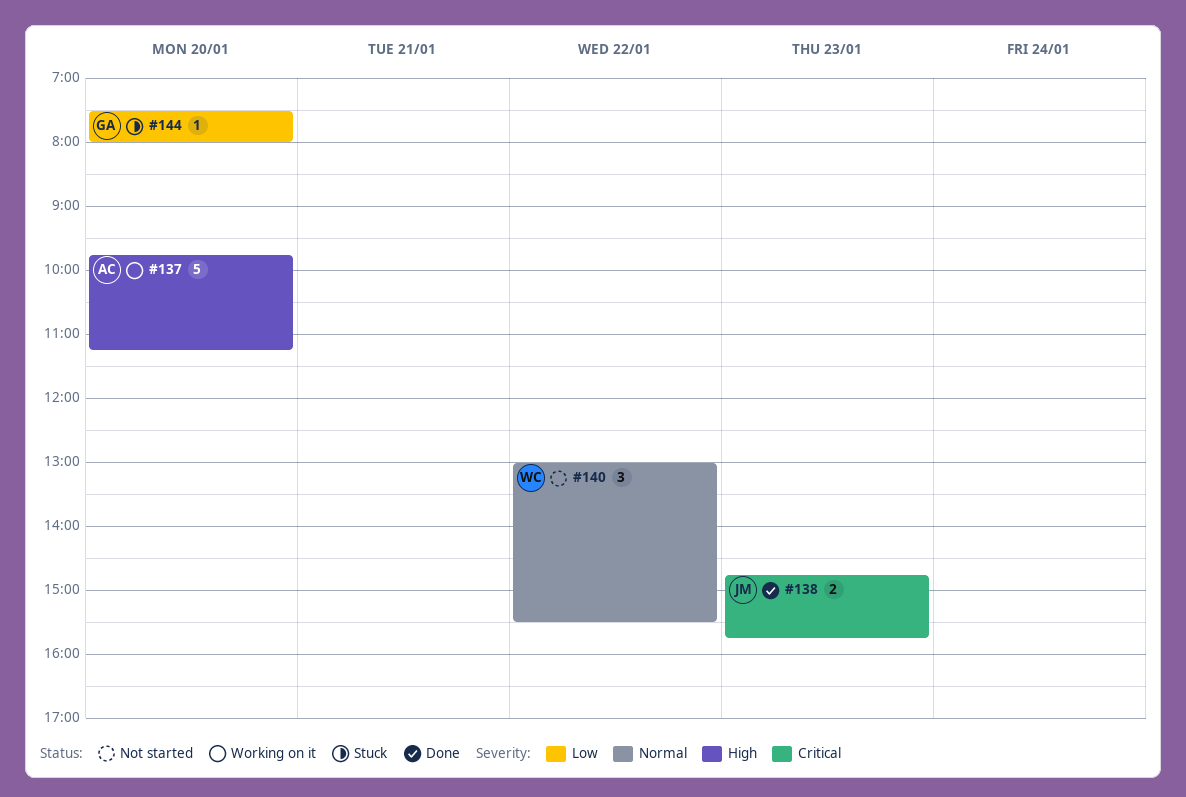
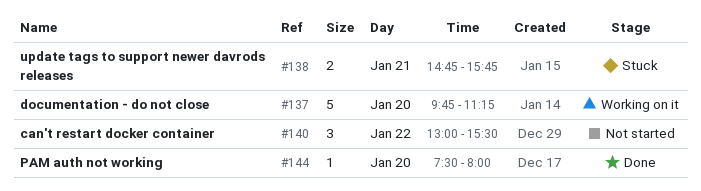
#138, status: Done -> Stuck
#138, day: Jan 23 -> Jan 21
#144, status: Stuck -> Done

